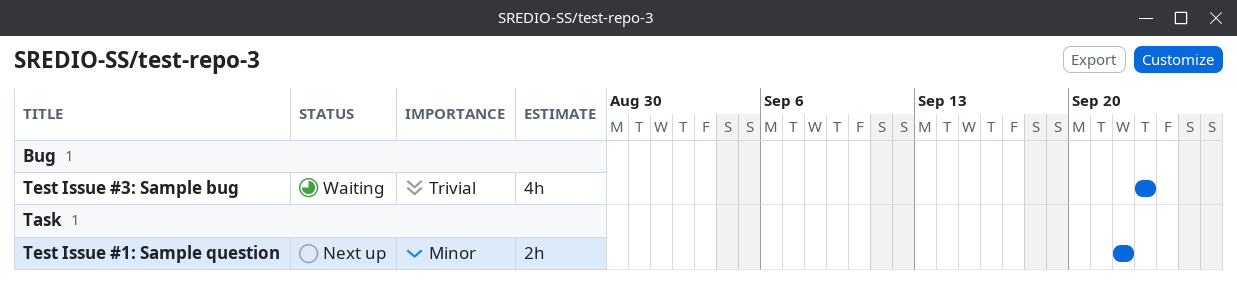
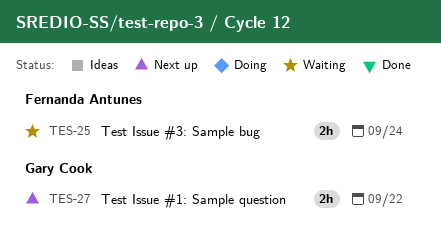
Test Issue #3: Sample bug, estimate: 4h -> 2h
Test Issue #3: Sample bug, due: Sep 23 -> Sep 24

